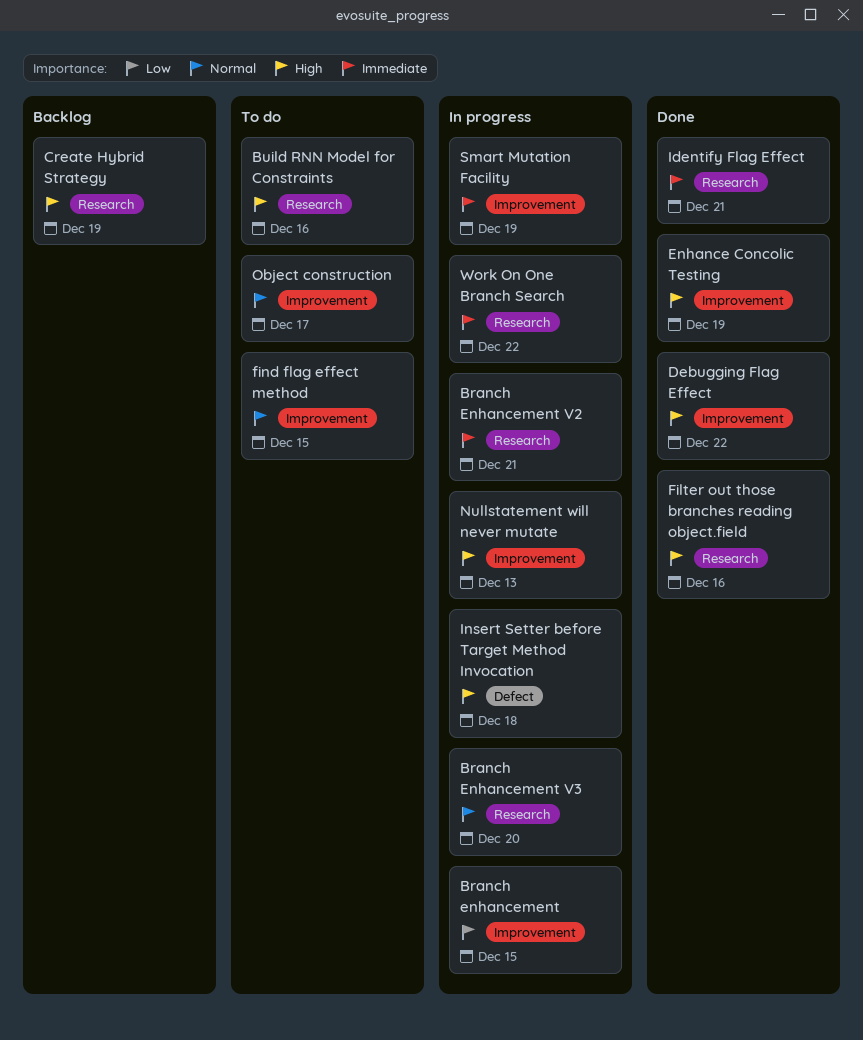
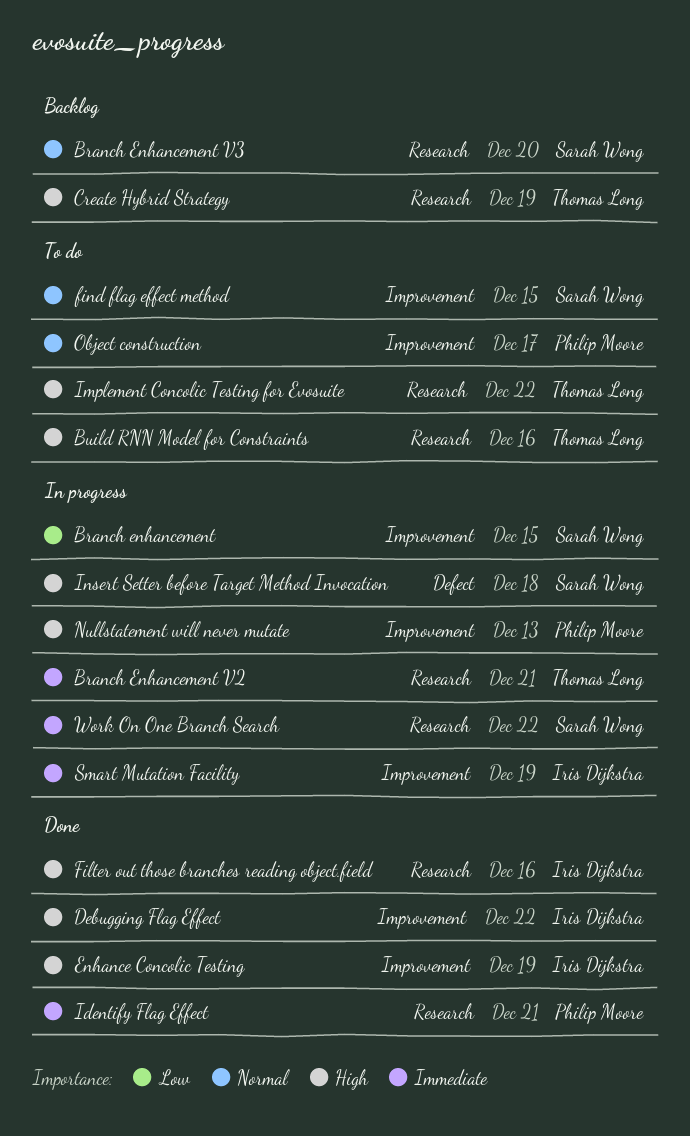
Branch Enhancement V3, status: In progress -> Backlog
Implement Concolic Testing for Evosuite: none -> present

